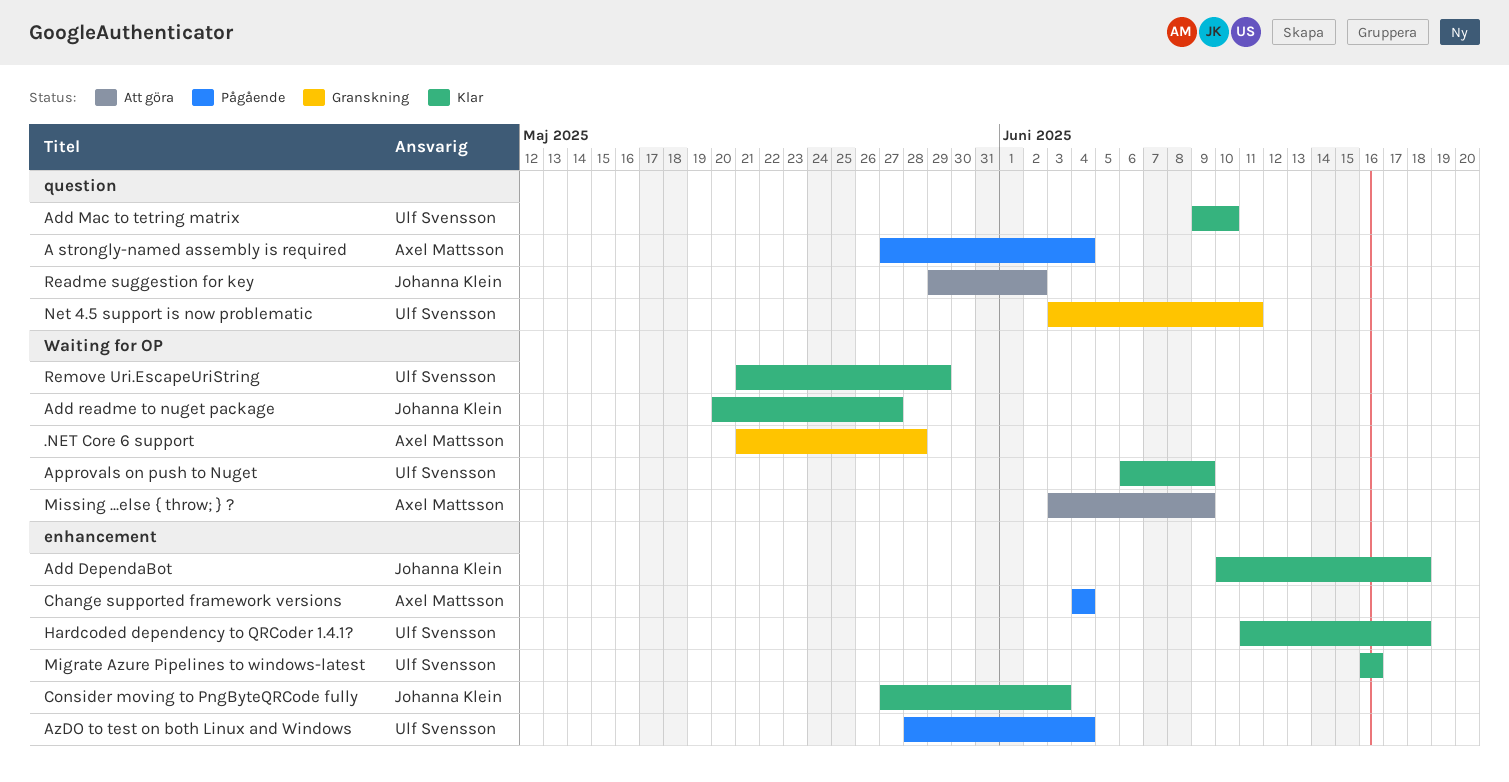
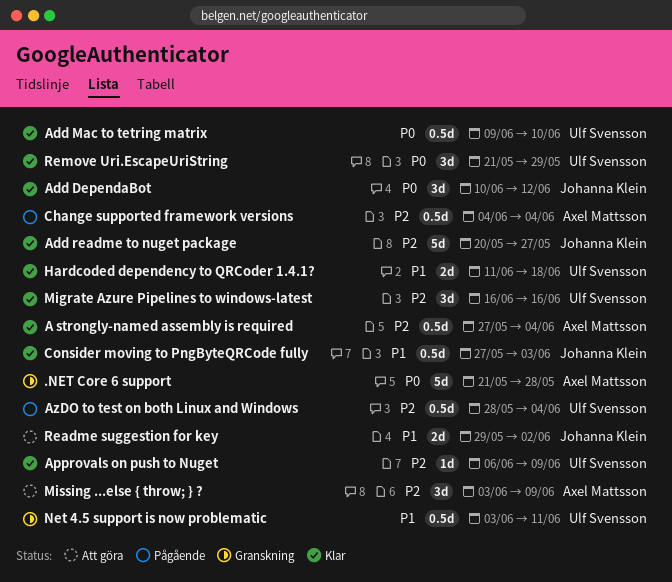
A strongly-named assembly is required, status: Pågående -> Klar
Add DependaBot, due: Jun 18 -> Jun 12

